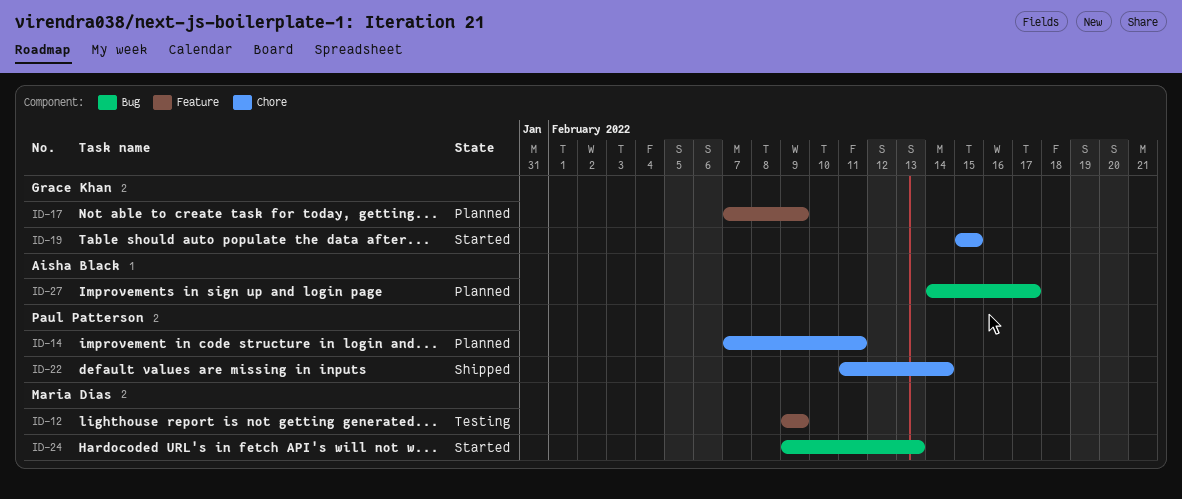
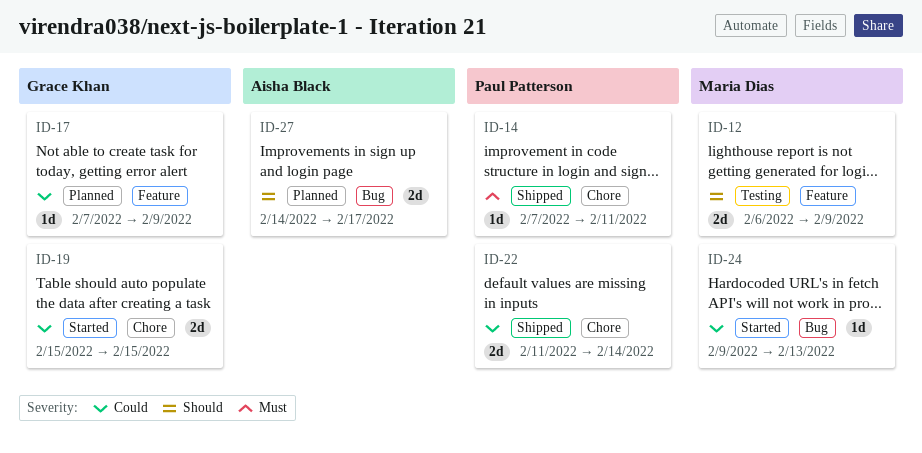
ID-12, start: Feb 9 -> Feb 6
ID-14, status: Planned -> Shipped

